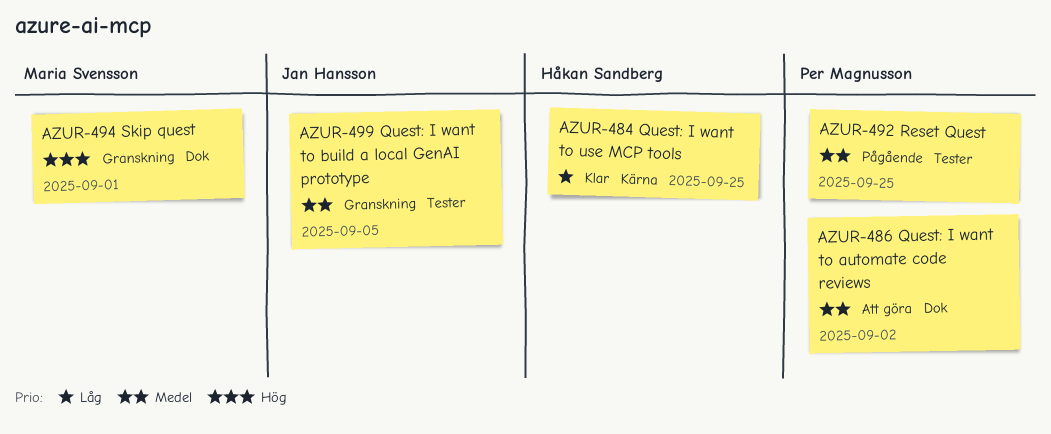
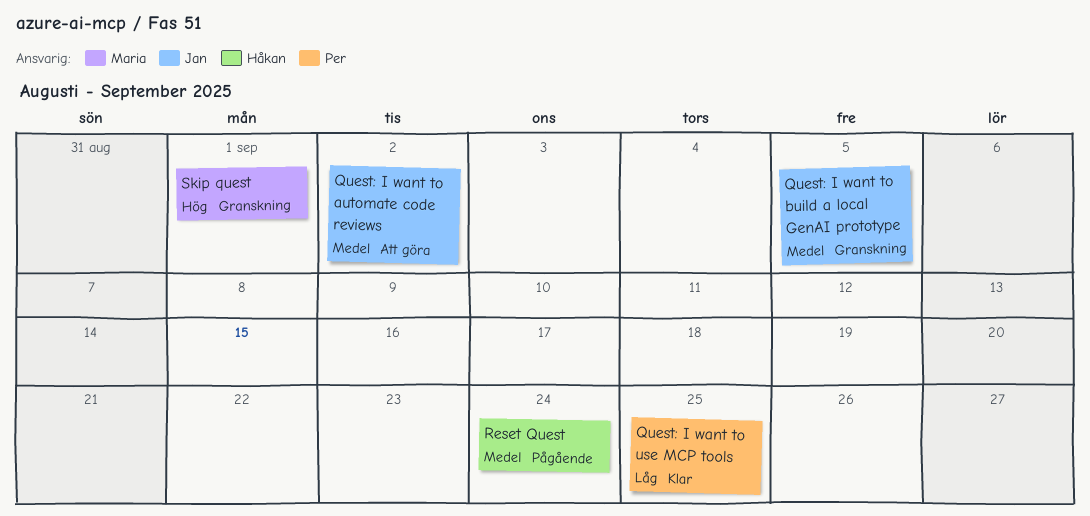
Quest: I want to automate code reviews, owner: Per Magnusson -> Jan Hansson
Quest: I want to use MCP tools, owner: Håkan Sandberg -> Per Magnusson
Reset Quest, owner: Per Magnusson -> Håkan Sandberg
Reset Quest, due: Sep 25 -> Sep 24

